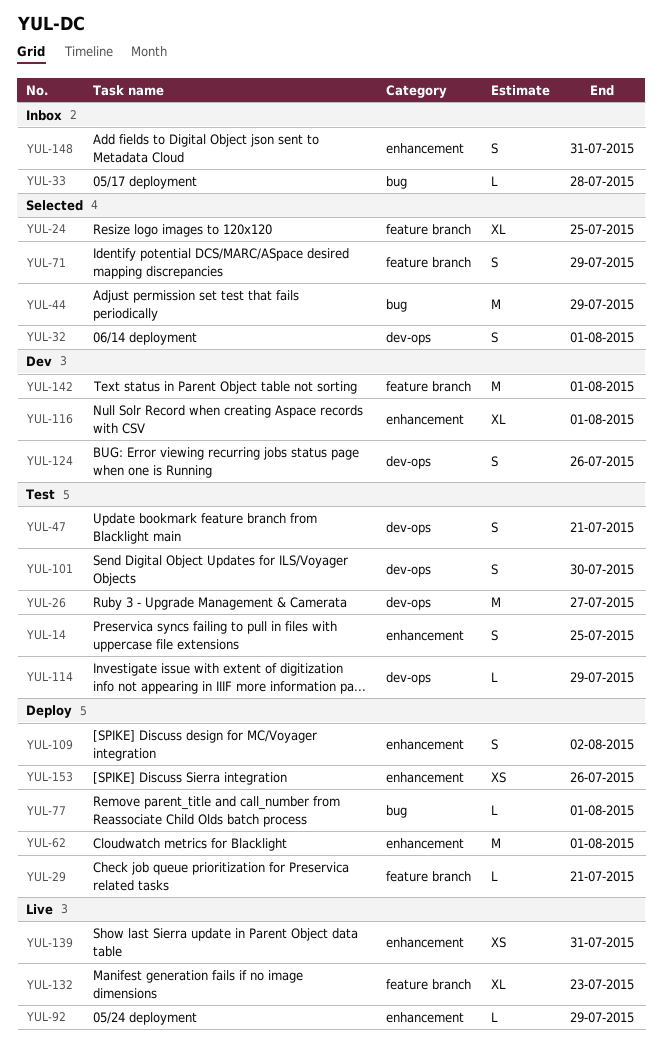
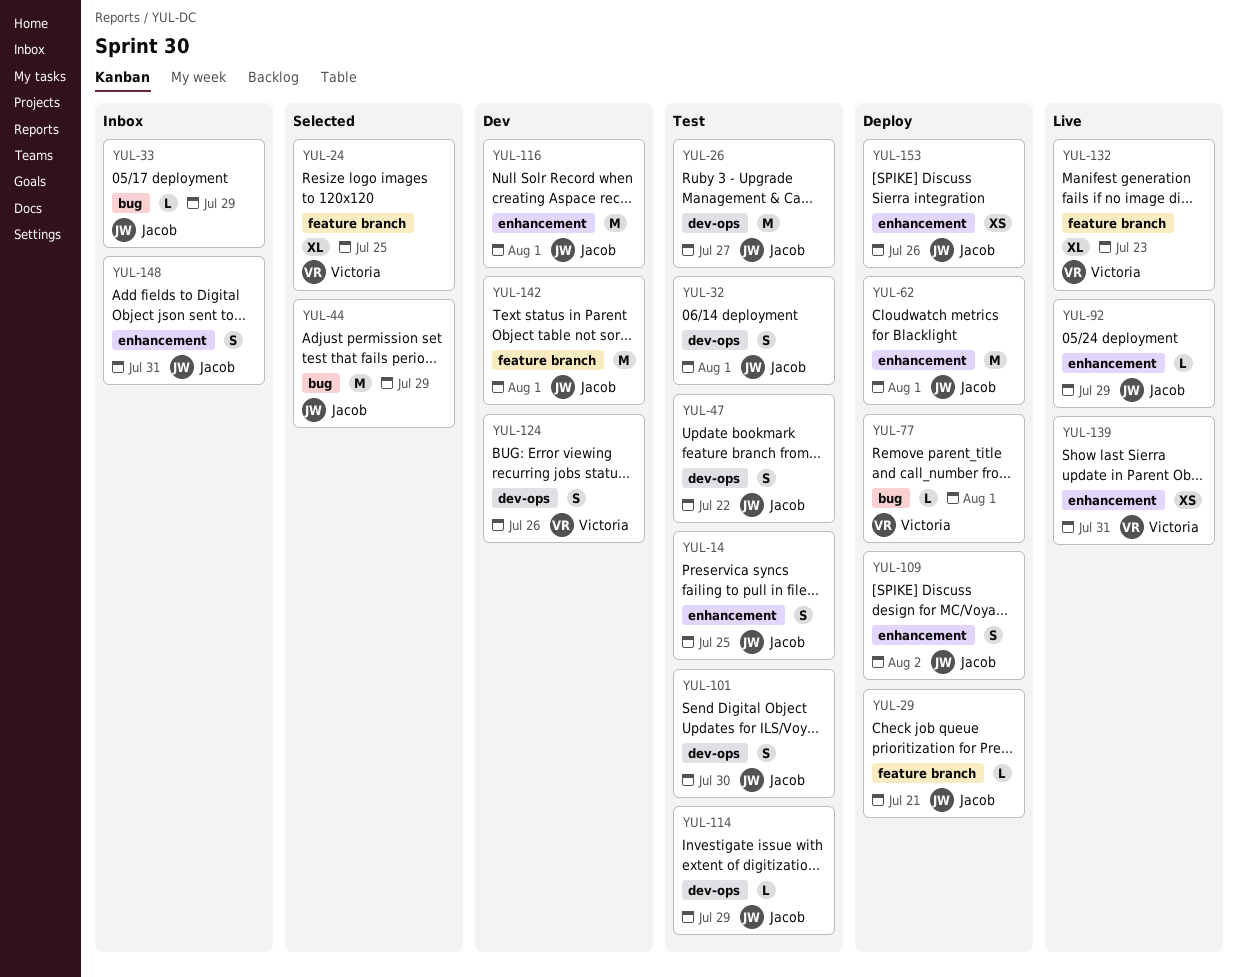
YUL-32, status: Selected -> Test
YUL-33, due: Jul 28 -> Jul 29
YUL-47, due: Jul 21 -> Jul 22
YUL-71: present -> none
YUL-116, estimate: XL -> M

